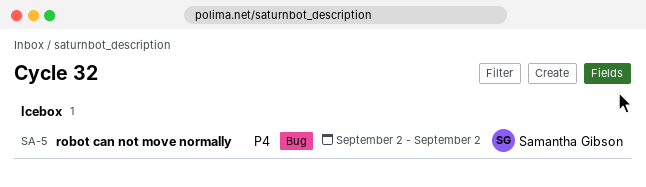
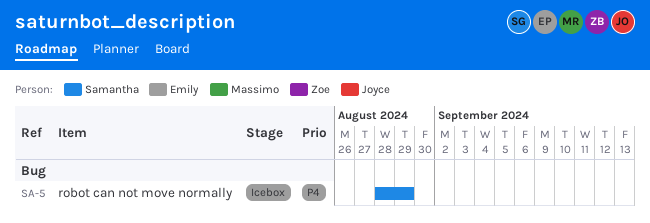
SA-5, start: Sep 2 -> Aug 28
SA-5, due: Sep 2 -> Aug 29

